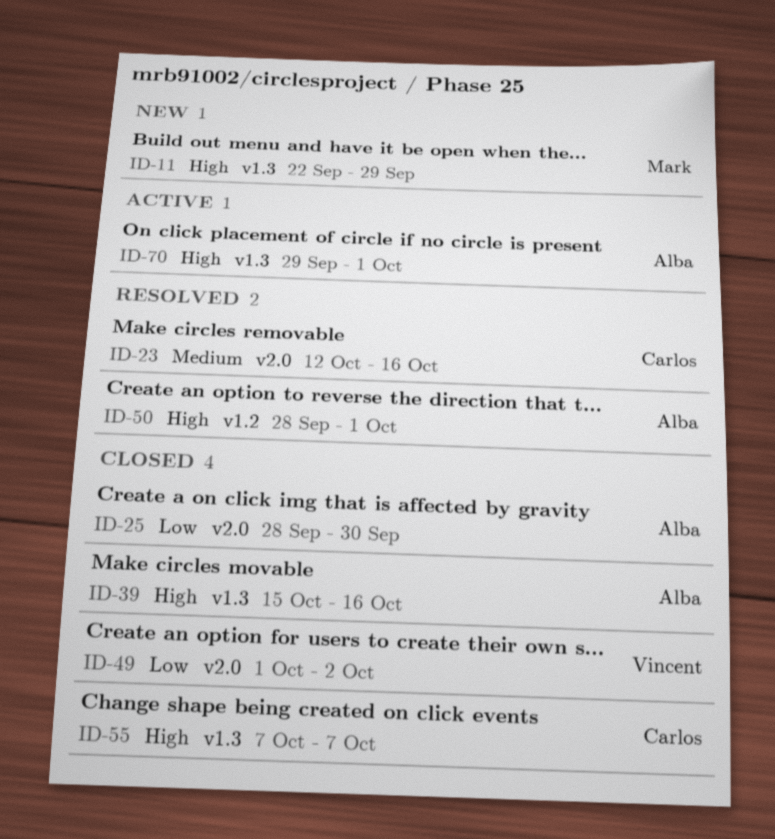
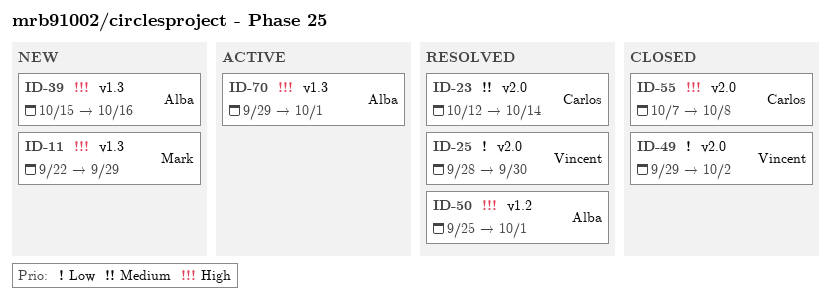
ID-23, due: Oct 16 -> Oct 14
ID-25, status: Closed -> Resolved
ID-25, owner: Alba -> Vincent
ID-39, status: Closed -> New
ID-49, start: Oct 1 -> Sep 29
ID-50, start: Sep 28 -> Sep 25
ID-55, label: v1.3 -> v2.0
ID-55, due: Oct 7 -> Oct 8

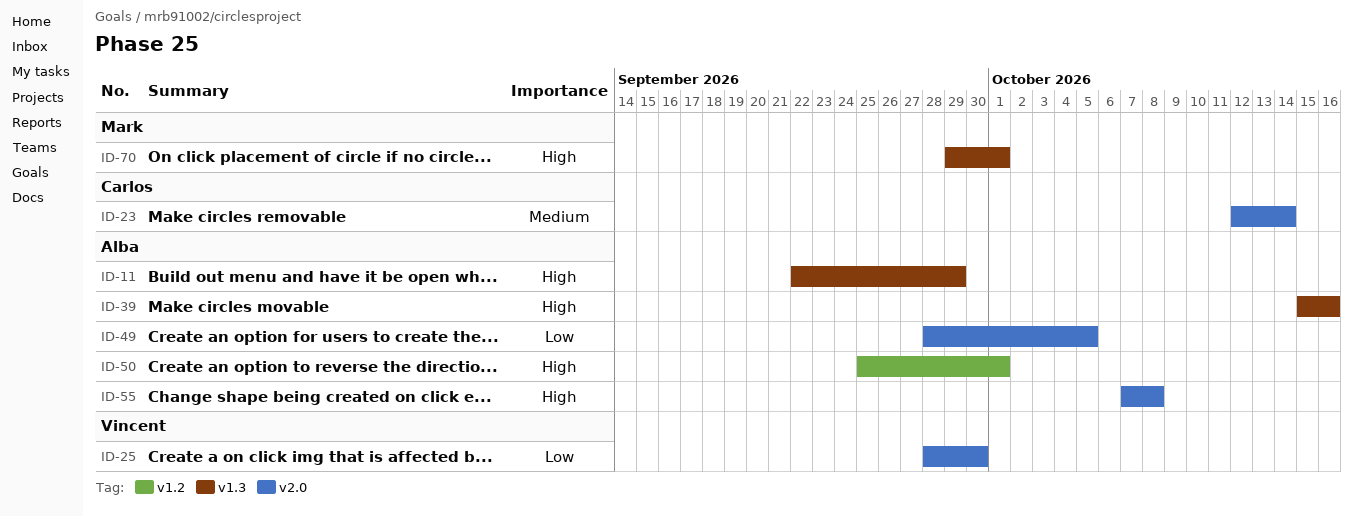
ID-11, owner: Mark -> Alba
ID-49, owner: Vincent -> Alba
ID-49, start: Sep 29 -> Sep 28
ID-49, due: Oct 2 -> Oct 5
ID-55, owner: Carlos -> Alba
ID-70, owner: Alba -> Mark

